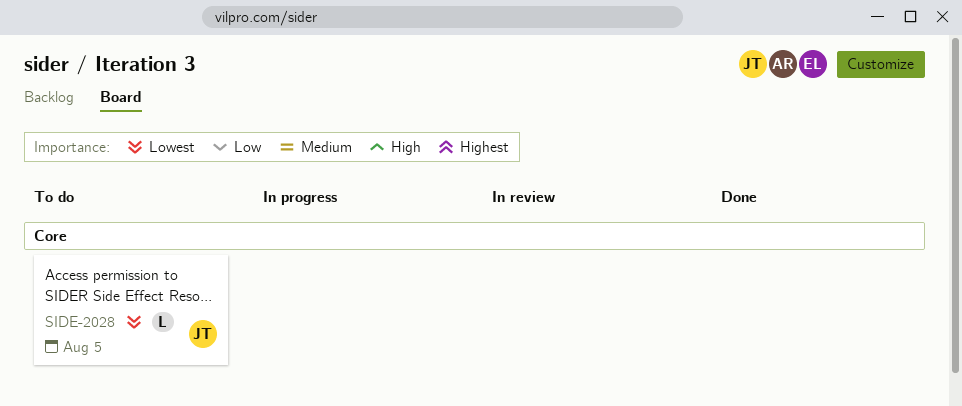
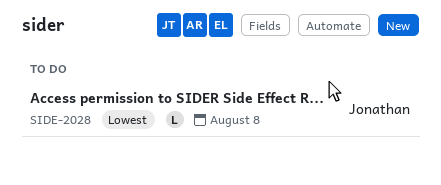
SIDE-2028, due: Aug 5 -> Aug 8

